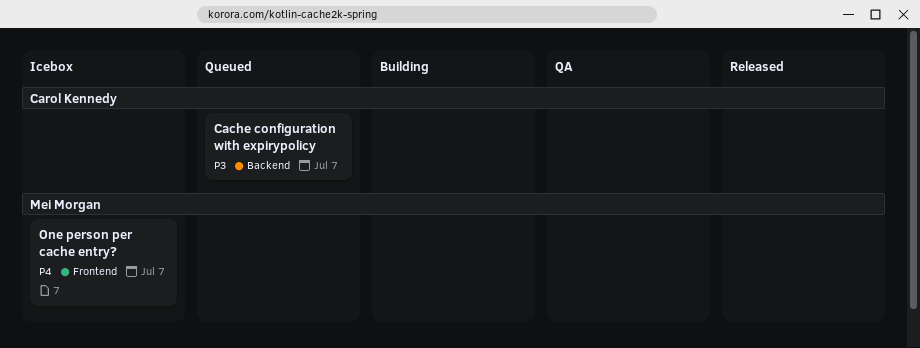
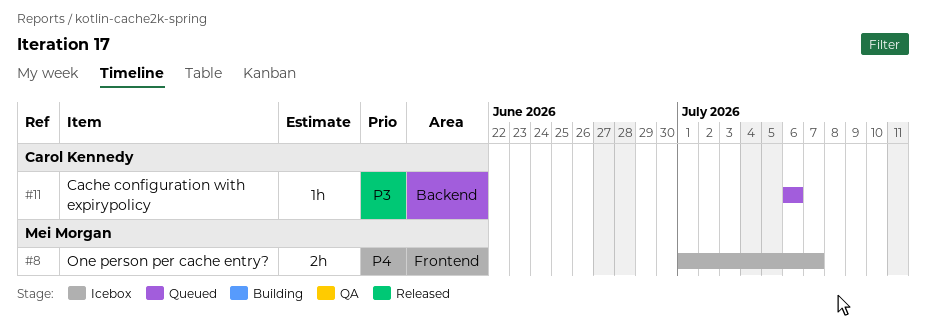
Cache configuration with expirypolicy, due: Jul 7 -> Jul 6

